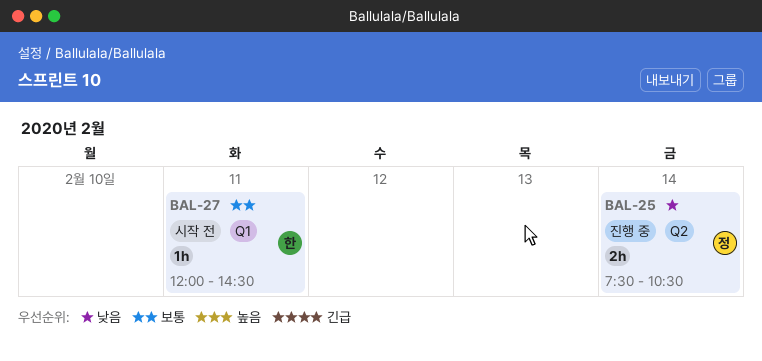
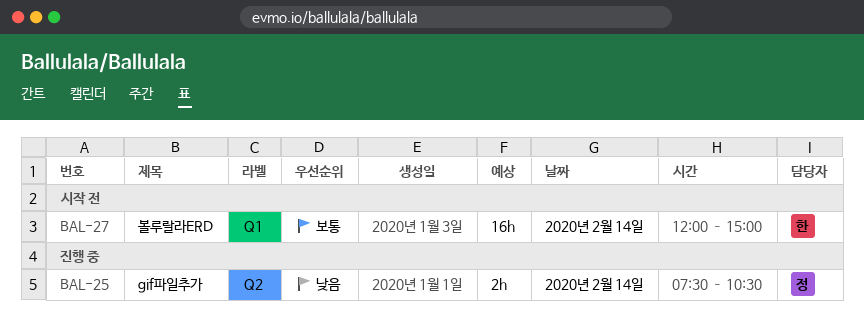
BAL-27, estimate: 1h -> 16h
BAL-27, day: Feb 11 -> Feb 14
BAL-27, ends: 14:30 -> 15:00

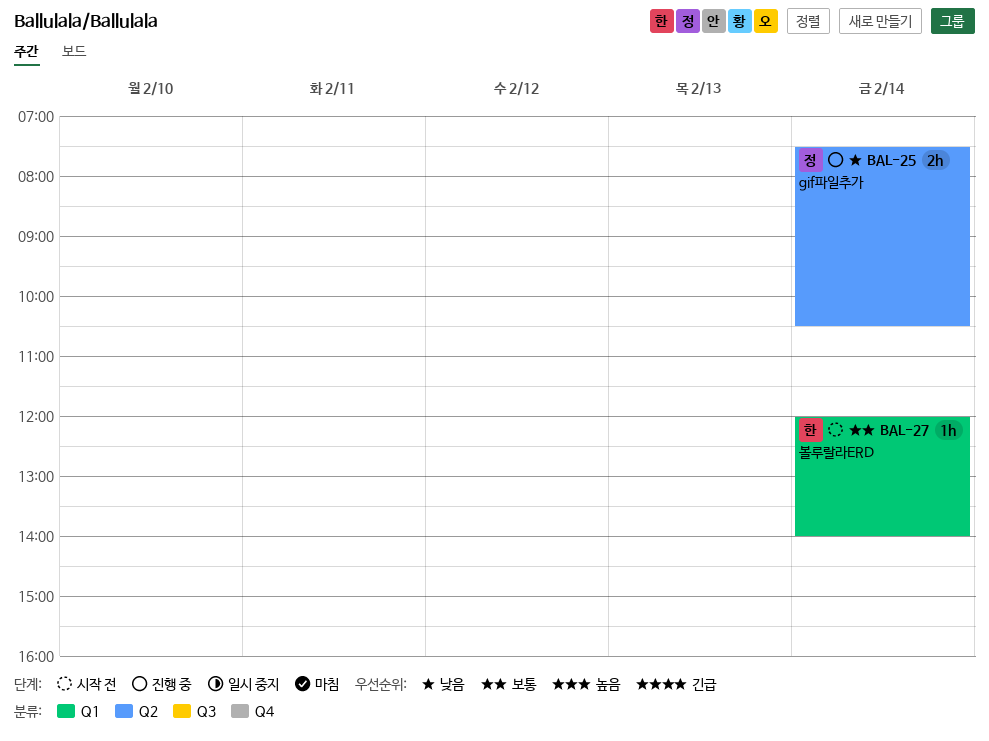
BAL-27, estimate: 16h -> 1h
BAL-27, ends: 15:00 -> 14:00

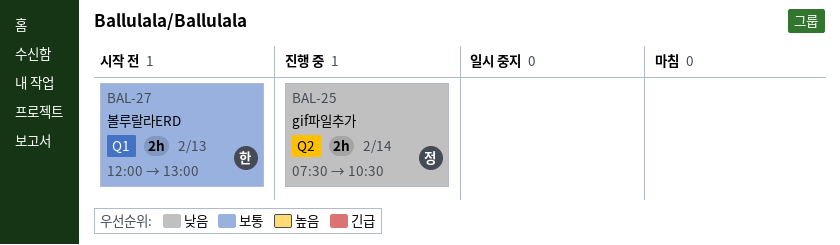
BAL-27, estimate: 1h -> 2h
BAL-27, day: Feb 14 -> Feb 13
BAL-27, ends: 14:00 -> 13:00

